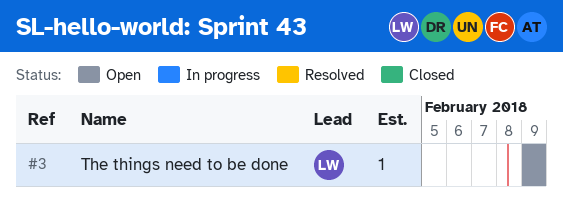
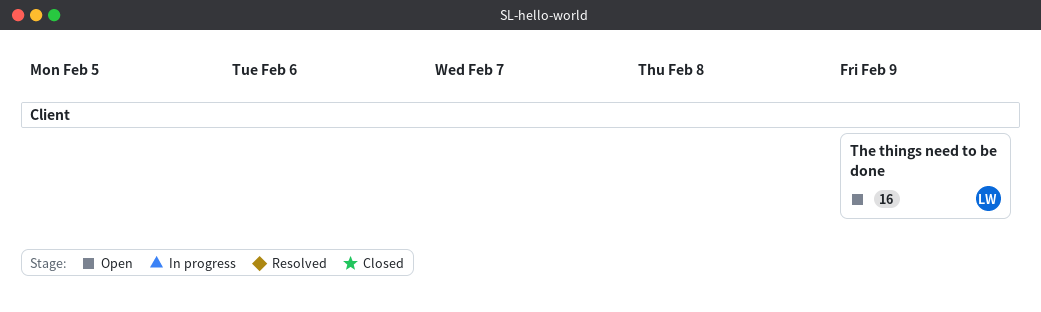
The things need to be done, estimate: 1 -> 16

